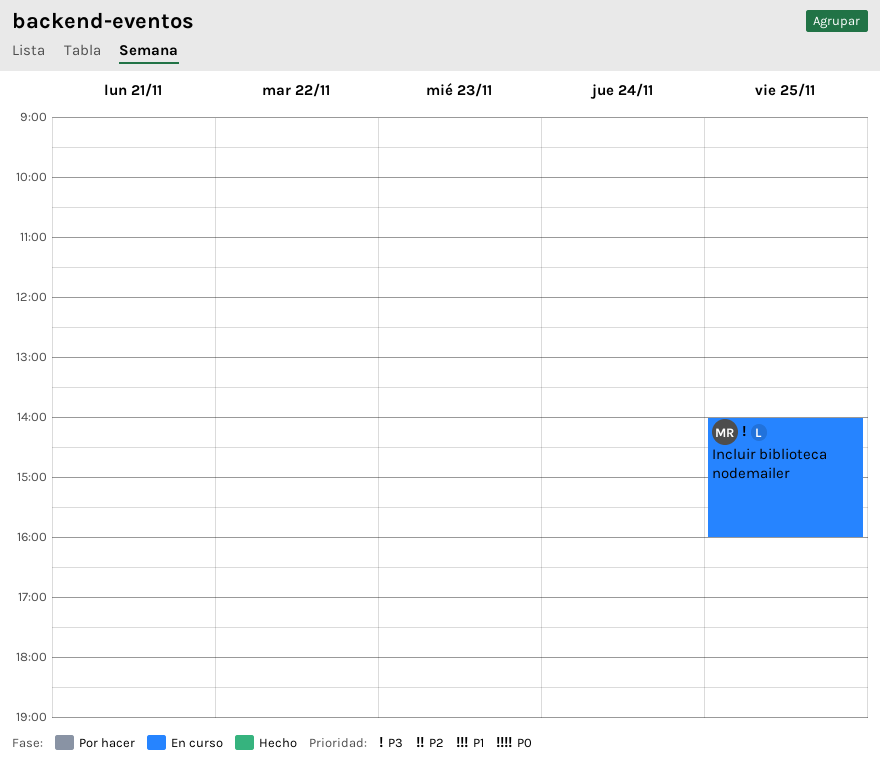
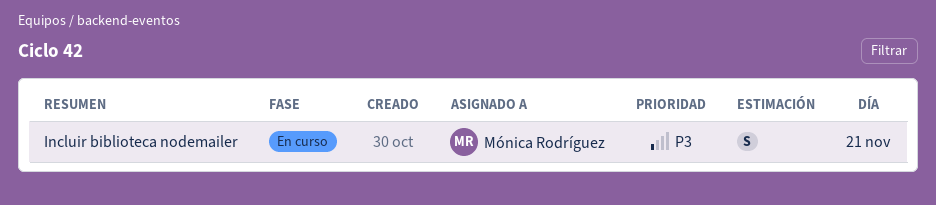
Incluir biblioteca nodemailer, estimate: L -> S
Incluir biblioteca nodemailer, day: Nov 25 -> Nov 21

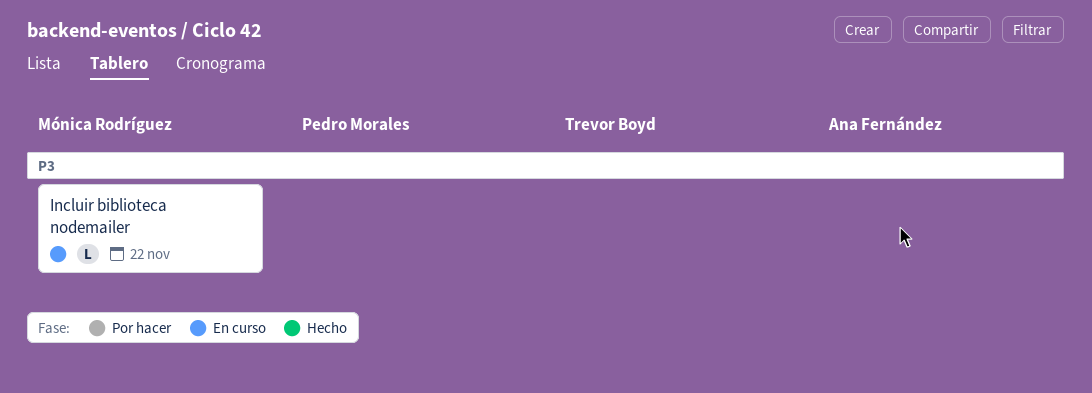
Incluir biblioteca nodemailer, estimate: S -> L
Incluir biblioteca nodemailer, day: Nov 21 -> Nov 22

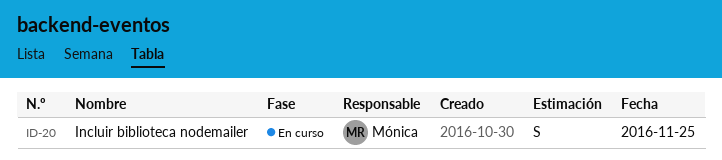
Incluir biblioteca nodemailer, estimate: L -> S
Incluir biblioteca nodemailer, day: Nov 22 -> Nov 25

